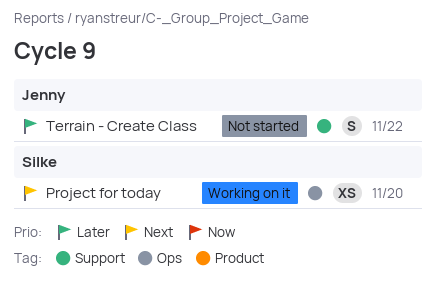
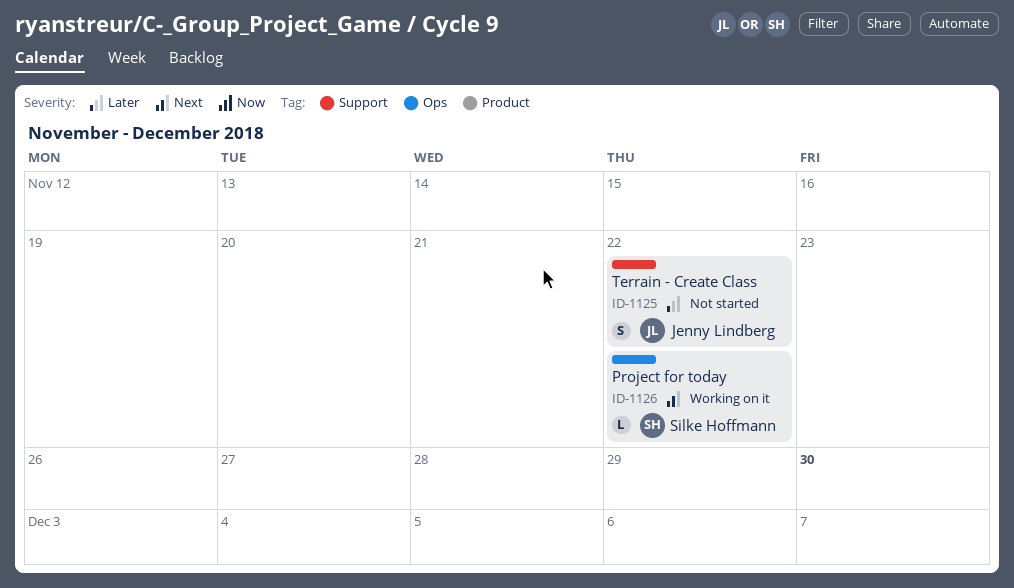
Project for today, estimate: XS -> L
Project for today, due: Nov 20 -> Nov 22

